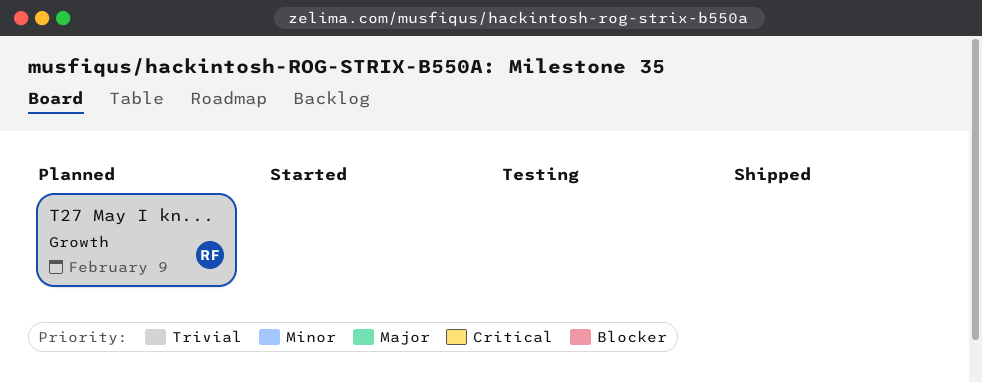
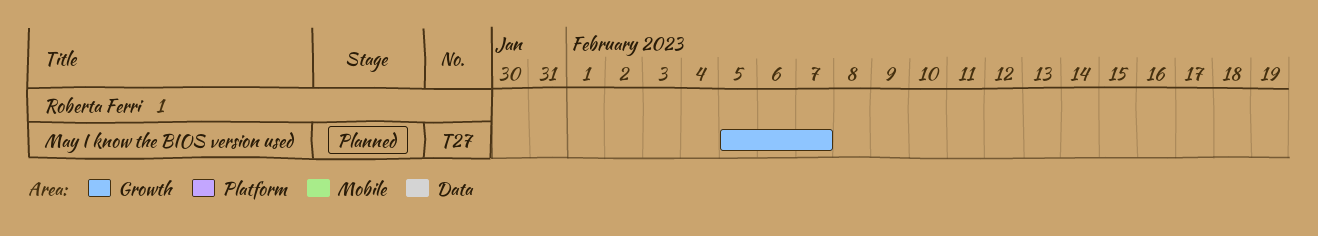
T27, due: Feb 9 -> Feb 7

